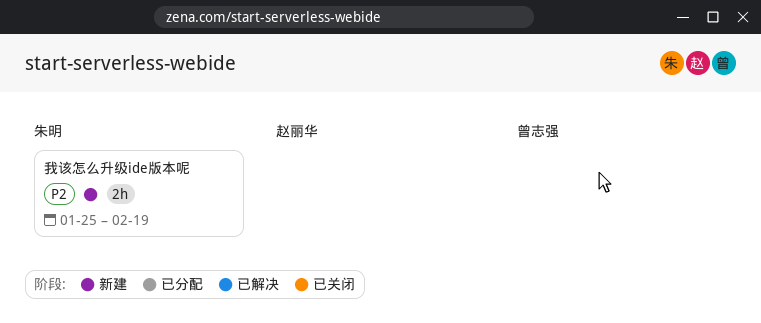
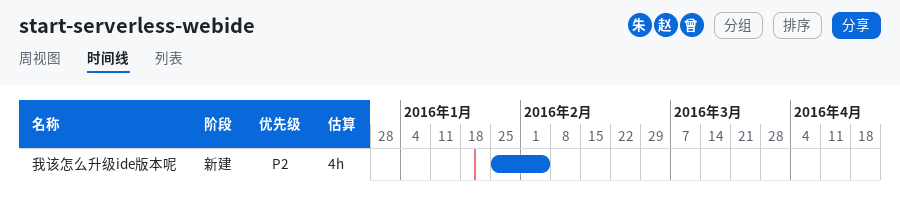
我该怎么升级ide版本呢, estimate: 2h -> 4h
我该怎么升级ide版本呢, due: Feb 19 -> Feb 5

